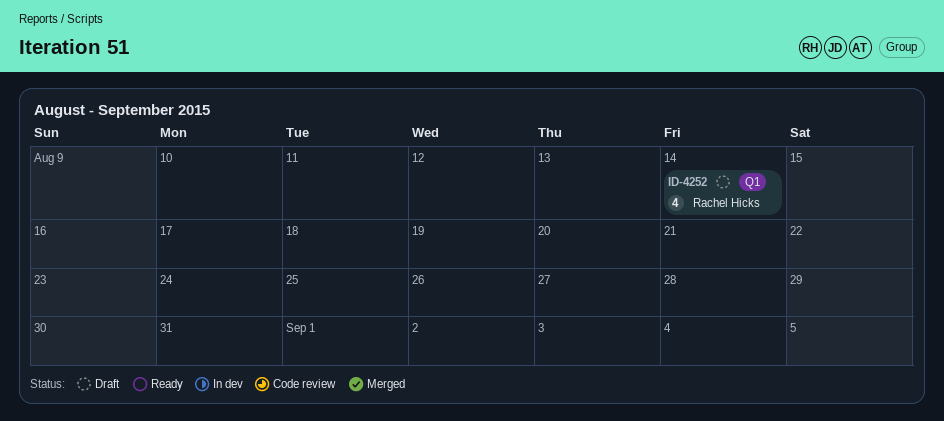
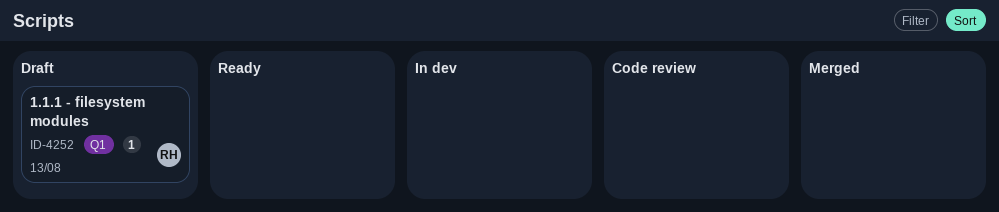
ID-4252, estimate: 4 -> 1
ID-4252, due: Aug 14 -> Aug 13

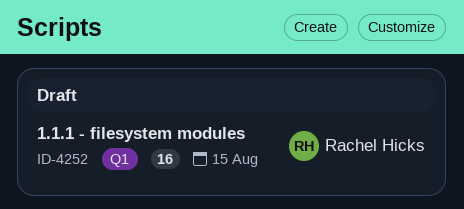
ID-4252, estimate: 1 -> 16
ID-4252, due: Aug 13 -> Aug 15

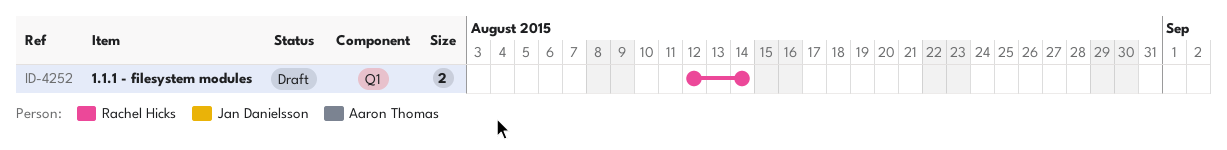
ID-4252, estimate: 16 -> 2
ID-4252, due: Aug 15 -> Aug 14

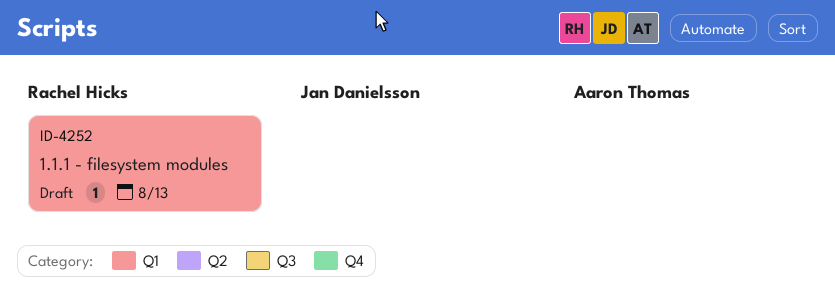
ID-4252, estimate: 2 -> 1
ID-4252, due: Aug 14 -> Aug 13

